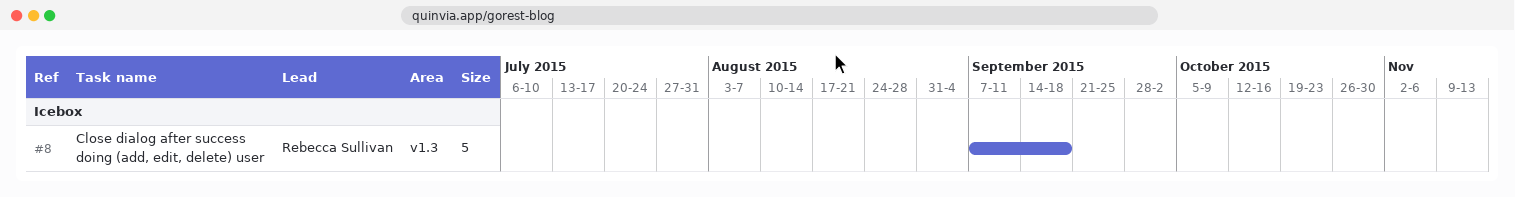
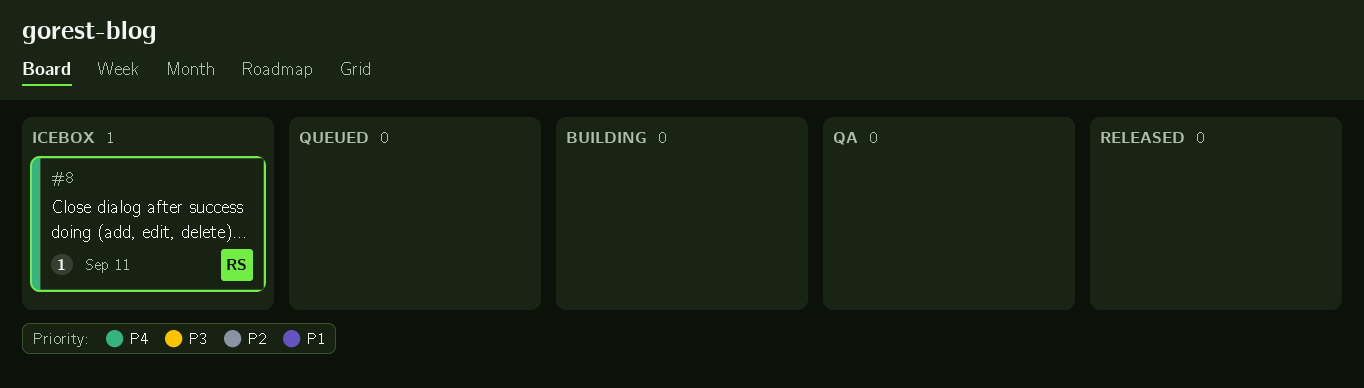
#8, estimate: 5 -> 1
#8, due: Sep 18 -> Sep 11

